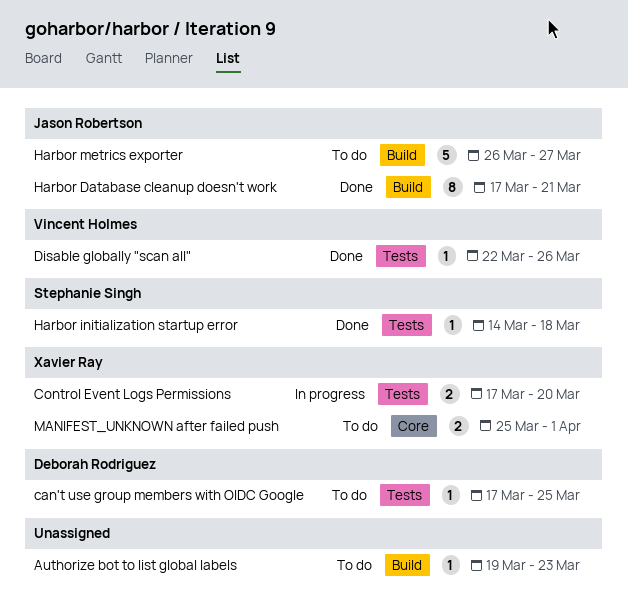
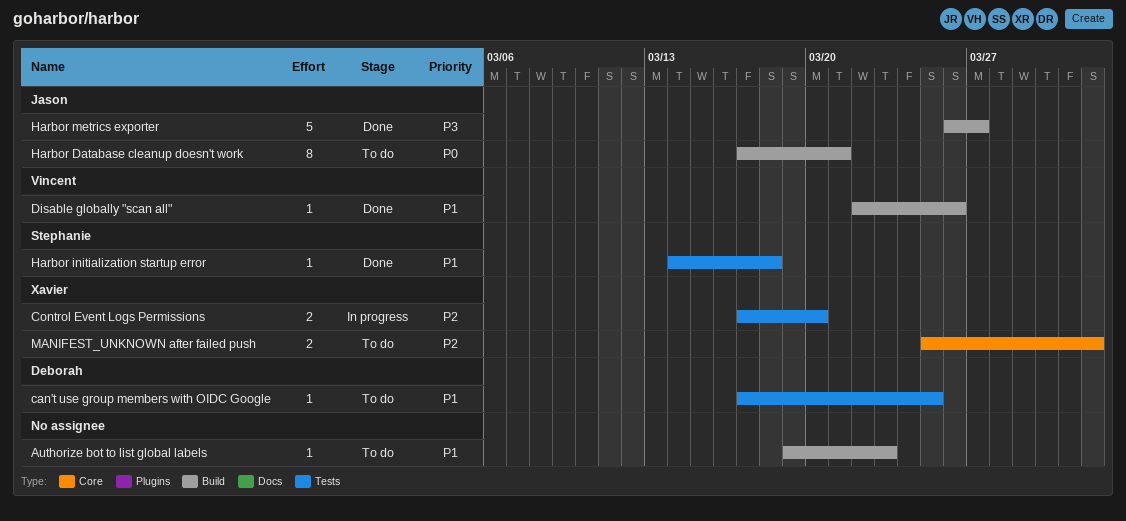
Disable globally "scan all", label: Tests -> Build
Harbor Database cleanup doesn't work, status: Done -> To do
Harbor metrics exporter, status: To do -> Done

